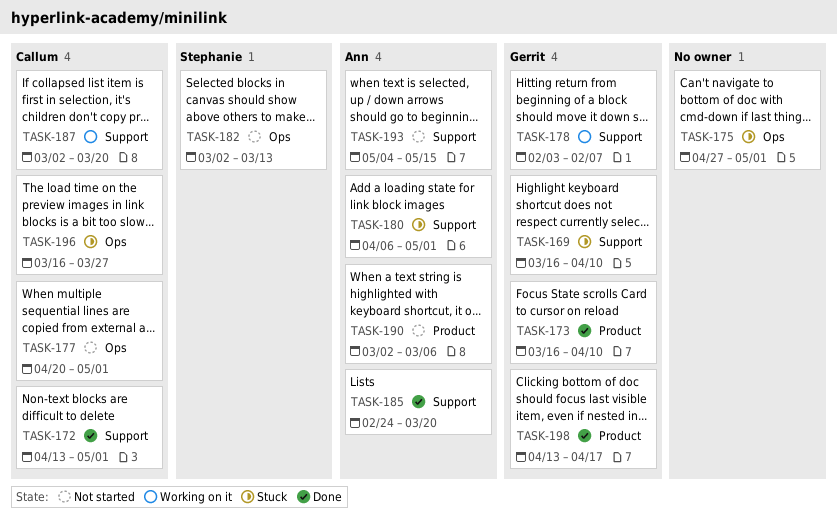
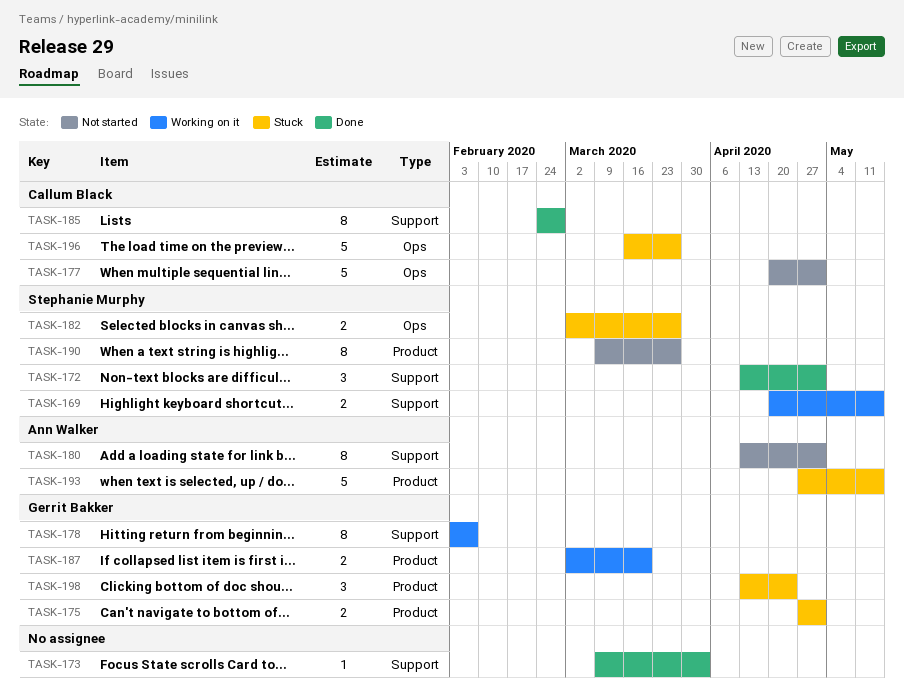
TASK-169, status: Stuck -> Working on it
TASK-169, owner: Gerrit Bakker -> Stephanie Murphy
TASK-169, start: Mar 16 -> Apr 20
TASK-169, due: Apr 10 -> May 15
TASK-172, owner: Callum Black -> Stephanie Murphy
TASK-173, owner: Gerrit Bakker -> none
TASK-173, label: Product -> Support
TASK-173, start: Mar 16 -> Mar 9
TASK-173, due: Apr 10 -> Apr 3
TASK-175, owner: none -> Gerrit Bakker
TASK-175, label: Ops -> Product
TASK-180, status: Stuck -> Not started
TASK-180, start: Apr 6 -> Apr 13
TASK-182, status: Not started -> Stuck
TASK-182, due: Mar 13 -> Mar 27
TASK-185, owner: Ann Walker -> Callum Black
TASK-185, due: Mar 20 -> Feb 28
TASK-187, owner: Callum Black -> Gerrit Bakker
TASK-187, label: Support -> Product
TASK-190, owner: Ann Walker -> Stephanie Murphy
TASK-190, start: Mar 2 -> Mar 9
TASK-190, due: Mar 6 -> Mar 27
TASK-193, status: Not started -> Stuck
TASK-193, label: Support -> Product
TASK-193, start: May 4 -> Apr 27
TASK-198, status: Done -> Stuck
TASK-198, due: Apr 17 -> Apr 24

